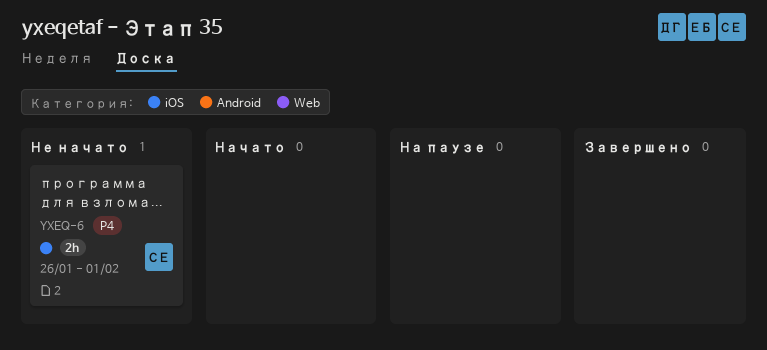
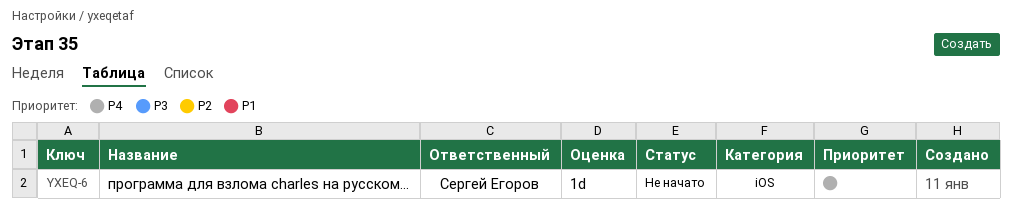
YXEQ-6, estimate: 2h -> 1d

